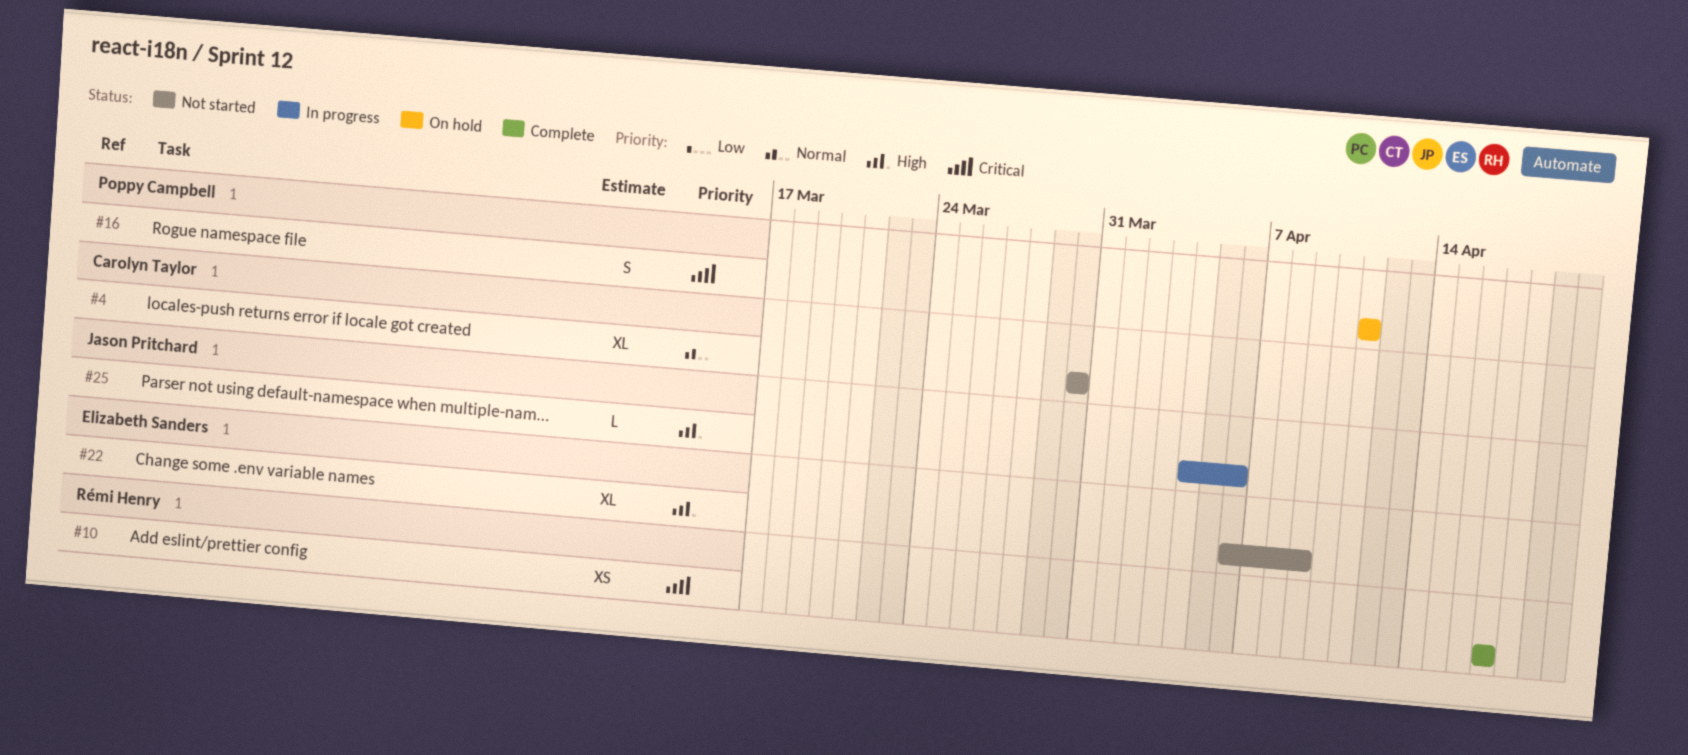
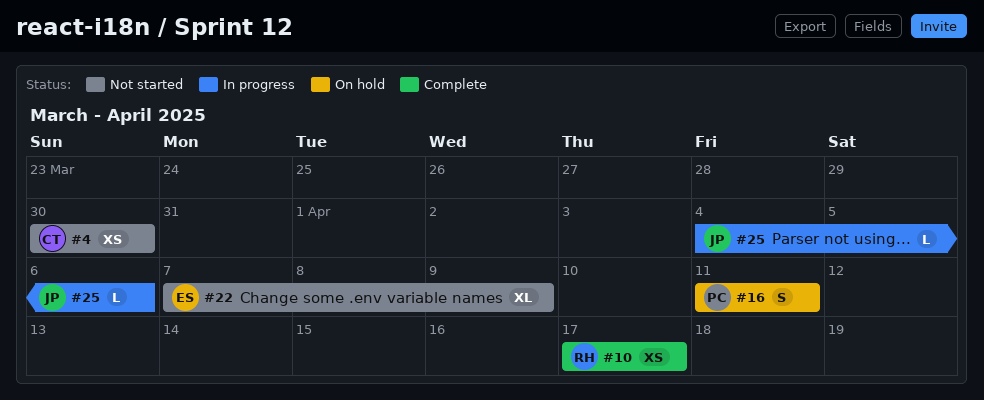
#4, estimate: XL -> XS
#22, start: Apr 6 -> Apr 7

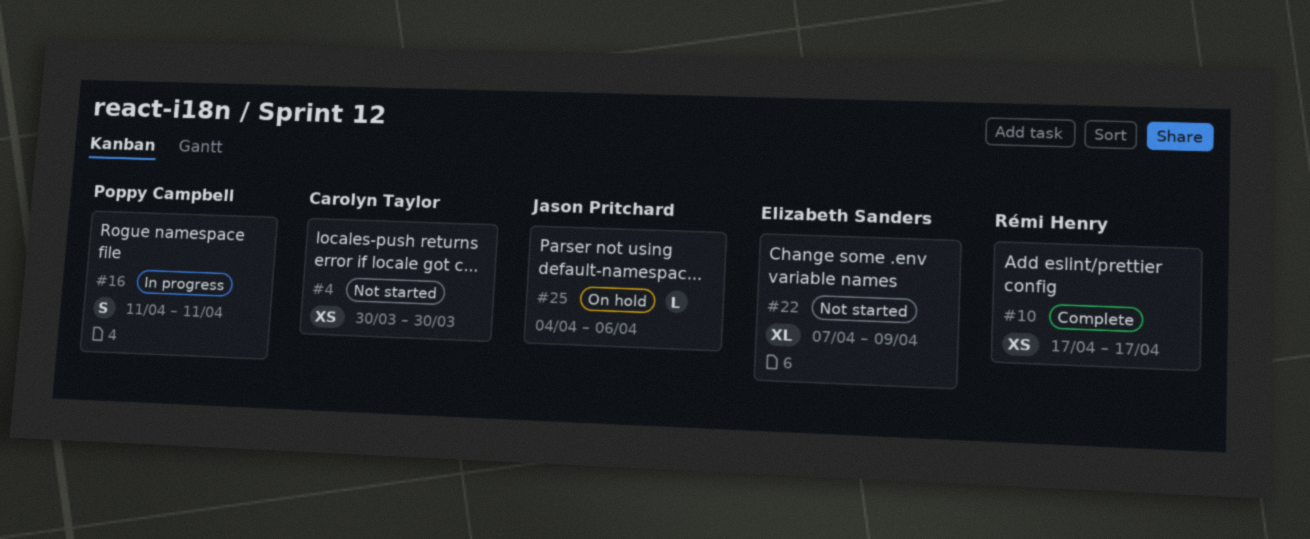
#16, status: On hold -> In progress
#25, status: In progress -> On hold

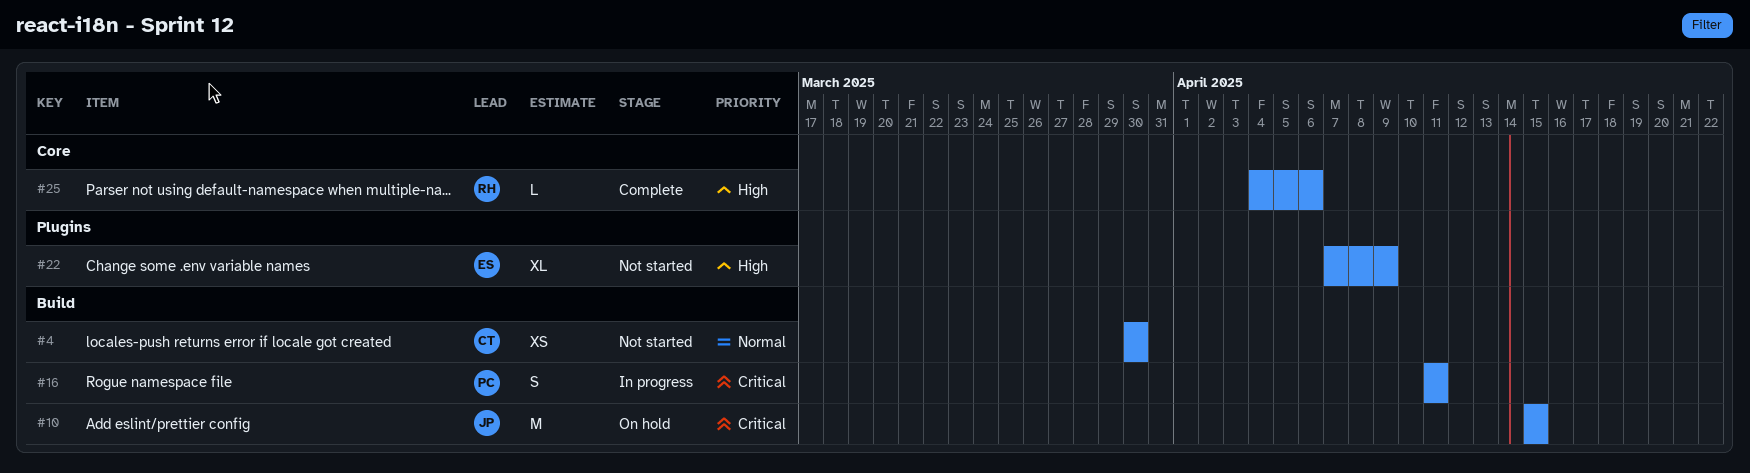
#10, status: Complete -> On hold
#10, owner: Rémi Henry -> Jason Pritchard
#10, estimate: XS -> M
#10, start: Apr 17 -> Apr 15
#10, due: Apr 17 -> Apr 15
#25, status: On hold -> Complete
#25, owner: Jason Pritchard -> Rémi Henry

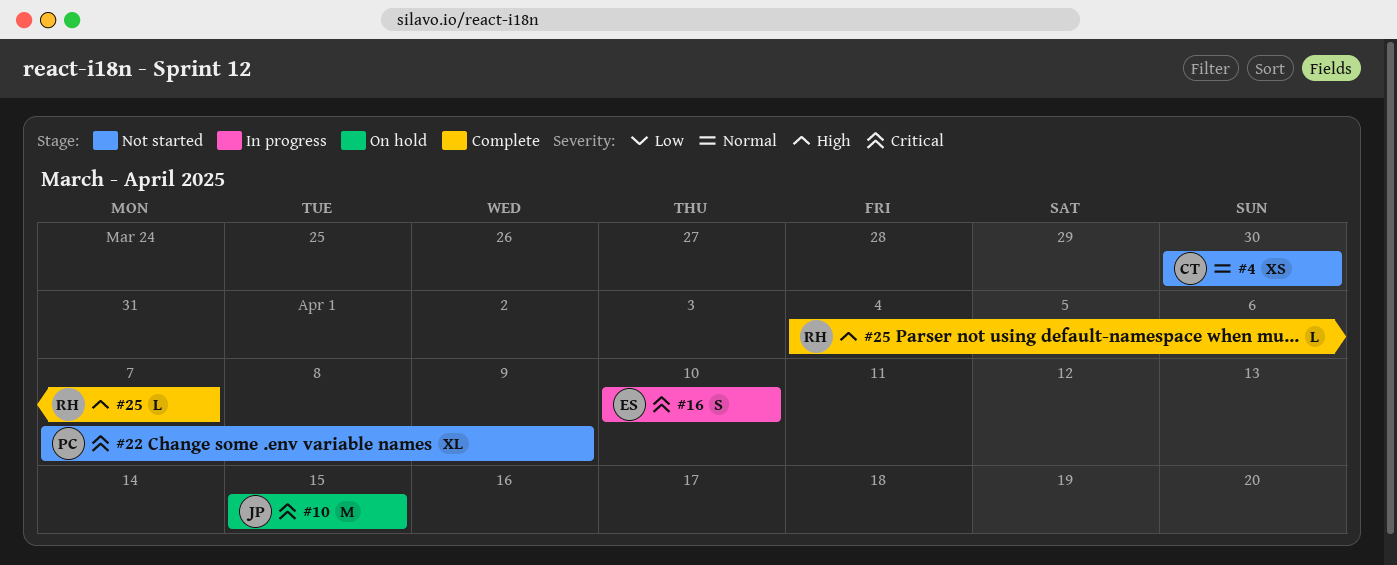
#16, owner: PC -> ES
#16, start: Apr 11 -> Apr 10
#16, due: Apr 11 -> Apr 10
#22, owner: ES -> PC
#22, priority: High -> Critical
#25, due: Apr 6 -> Apr 7

